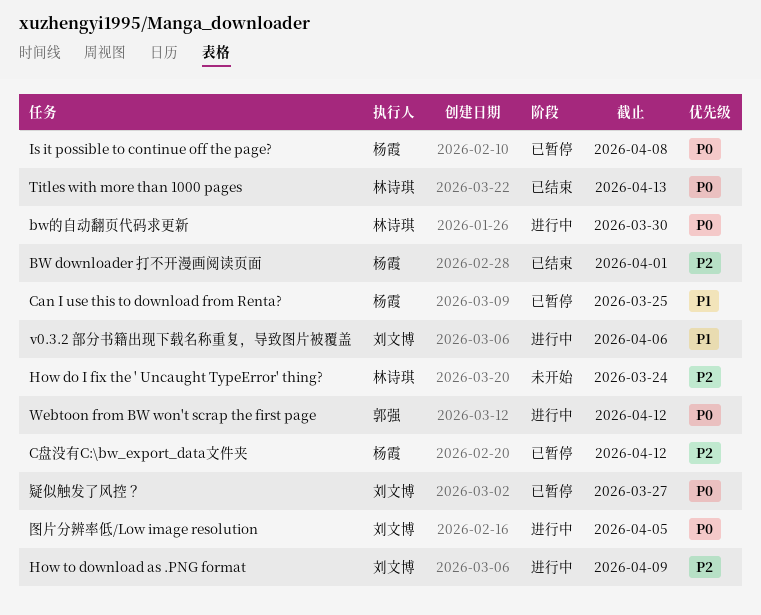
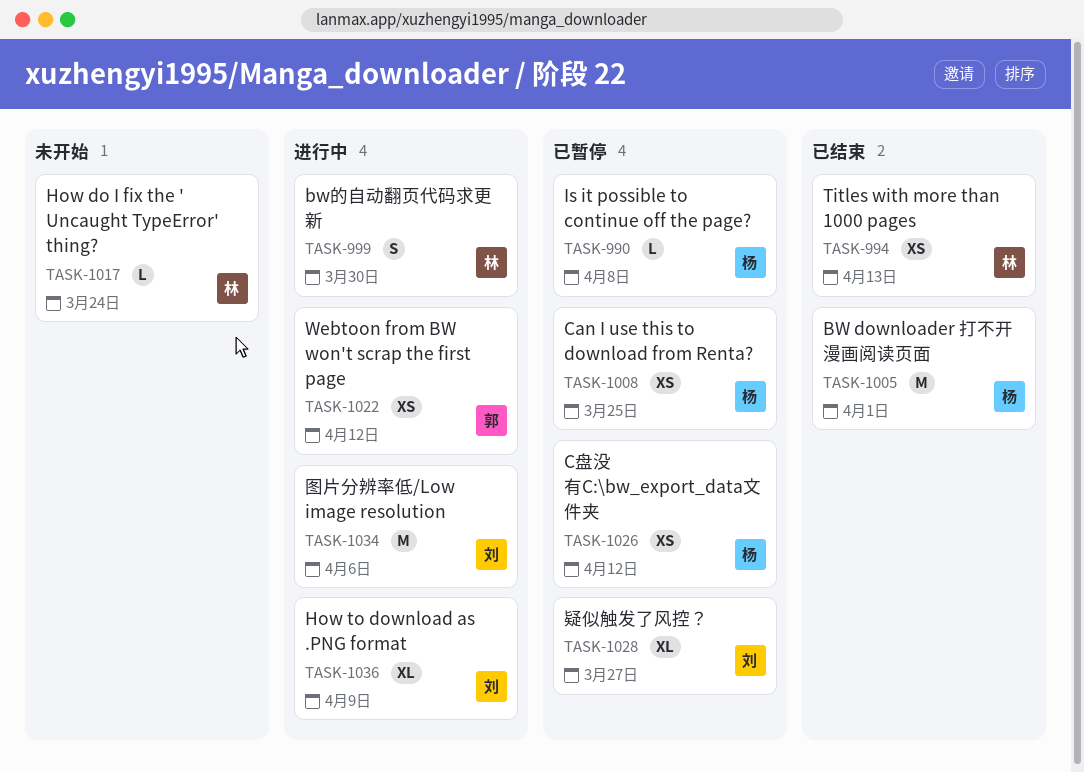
v0.3.2 部分书籍出现下载名称重复，导致图片被覆盖: present -> none
图片分辨率低/Low image resolution, due: Apr 5 -> Apr 6

